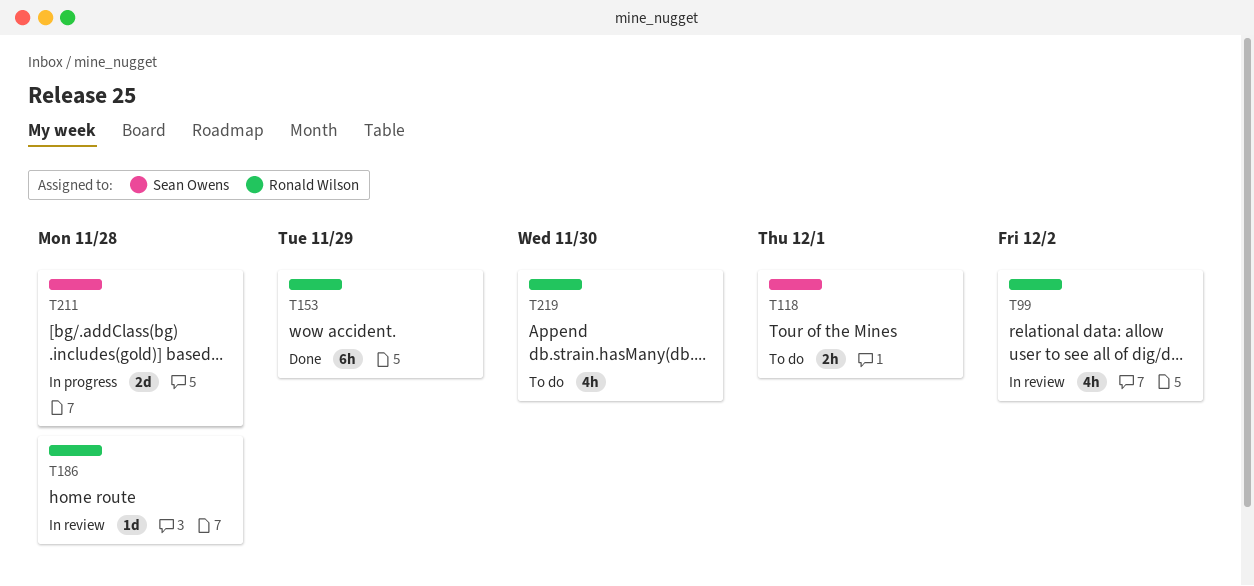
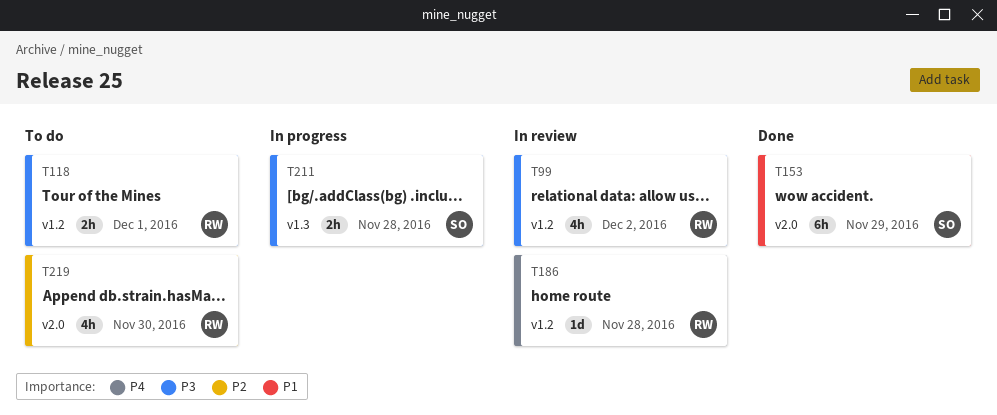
T118, owner: Sean Owens -> Ronald Wilson
T153, owner: Ronald Wilson -> Sean Owens
T211, estimate: 2d -> 2h

